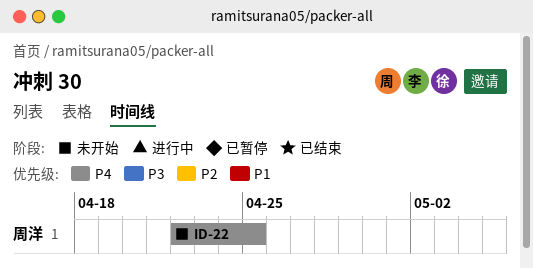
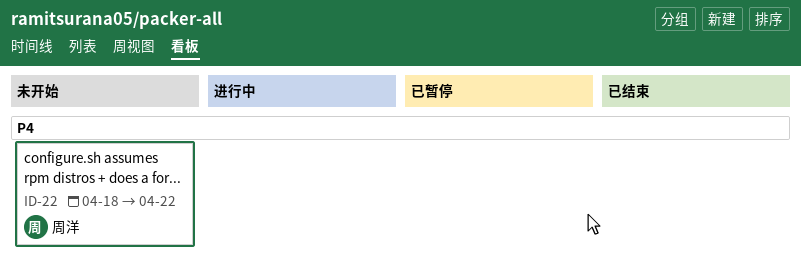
ID-22, start: Apr 22 -> Apr 18
ID-22, due: Apr 25 -> Apr 22

